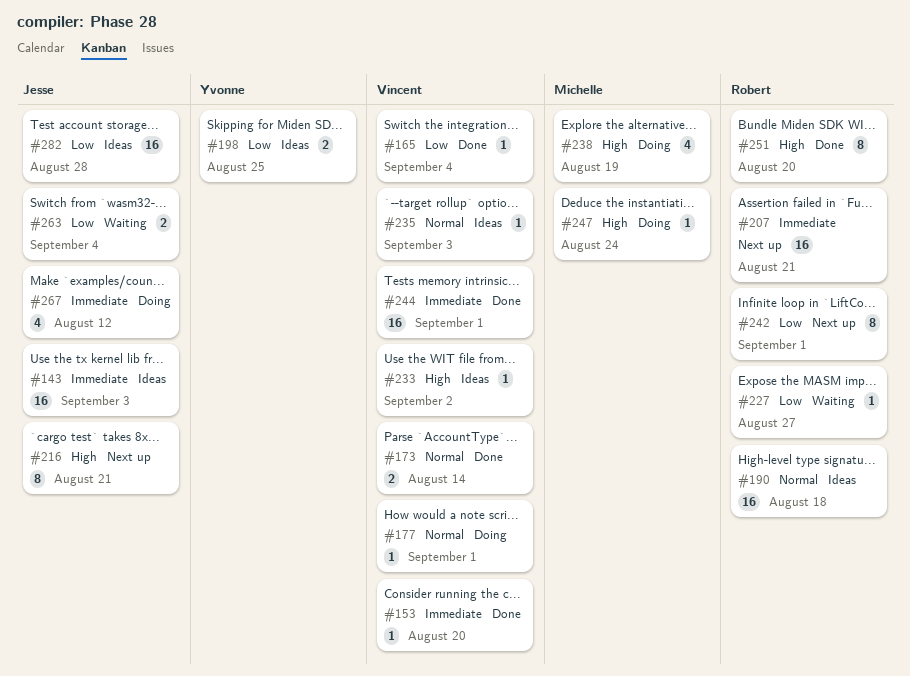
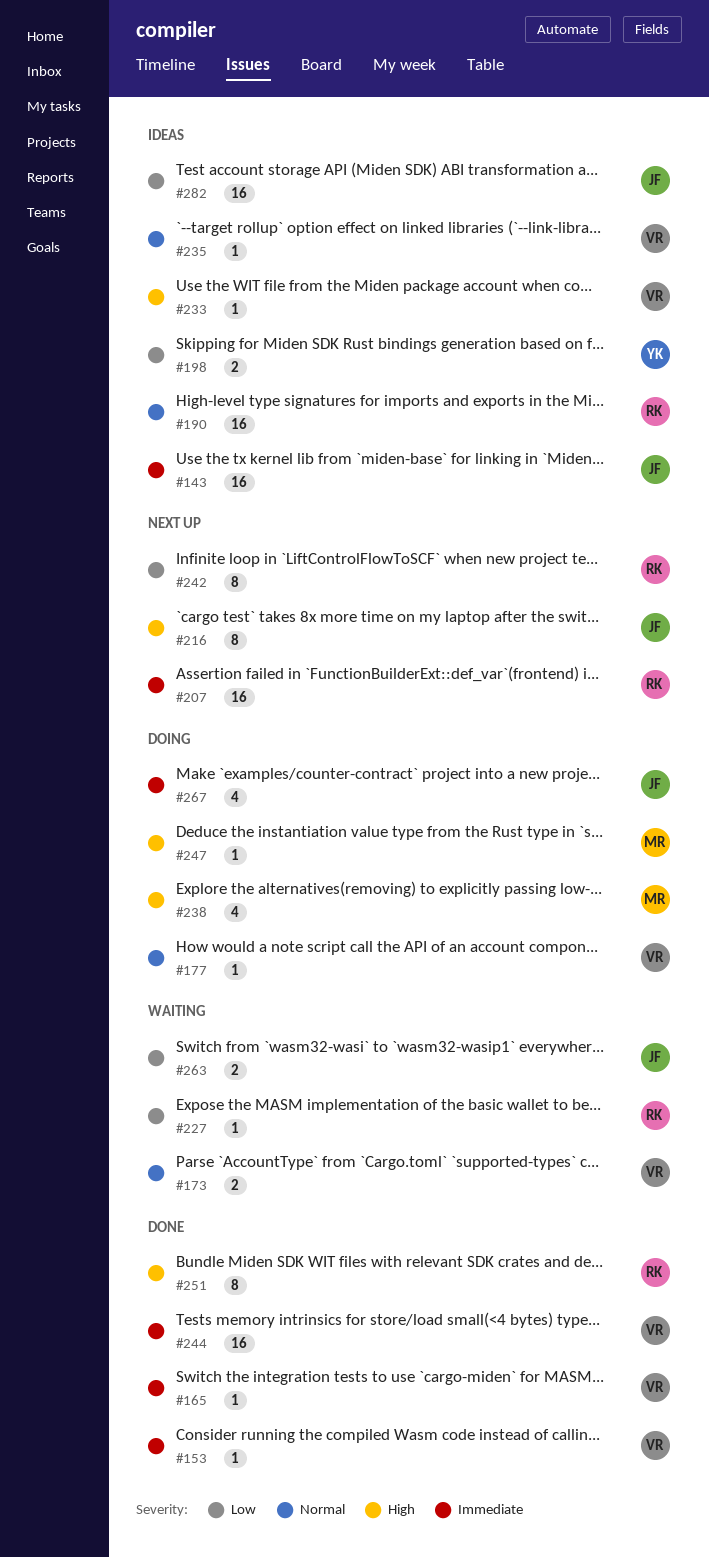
#165, priority: Low -> Immediate
#173, status: Done -> Waiting

